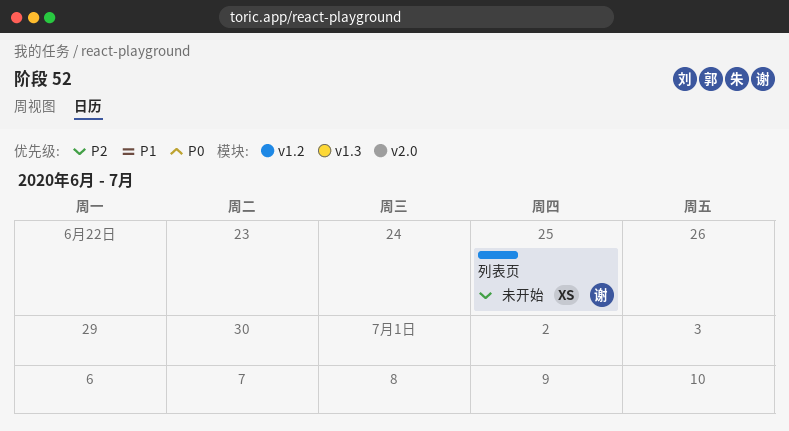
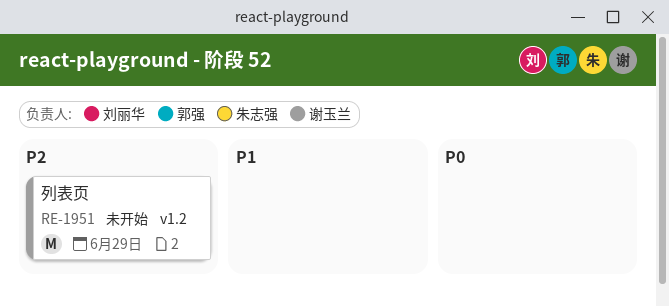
列表页, estimate: XS -> M
列表页, due: Jun 25 -> Jun 29

